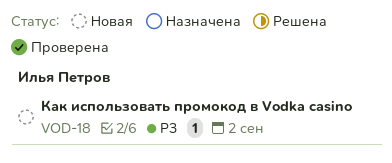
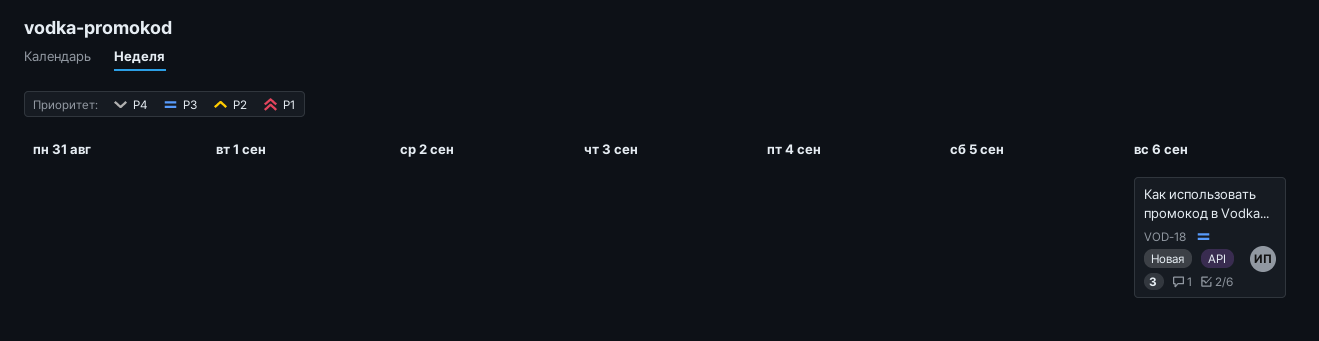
VOD-18, estimate: 1 -> 3
VOD-18, due: Sep 2 -> Sep 6

